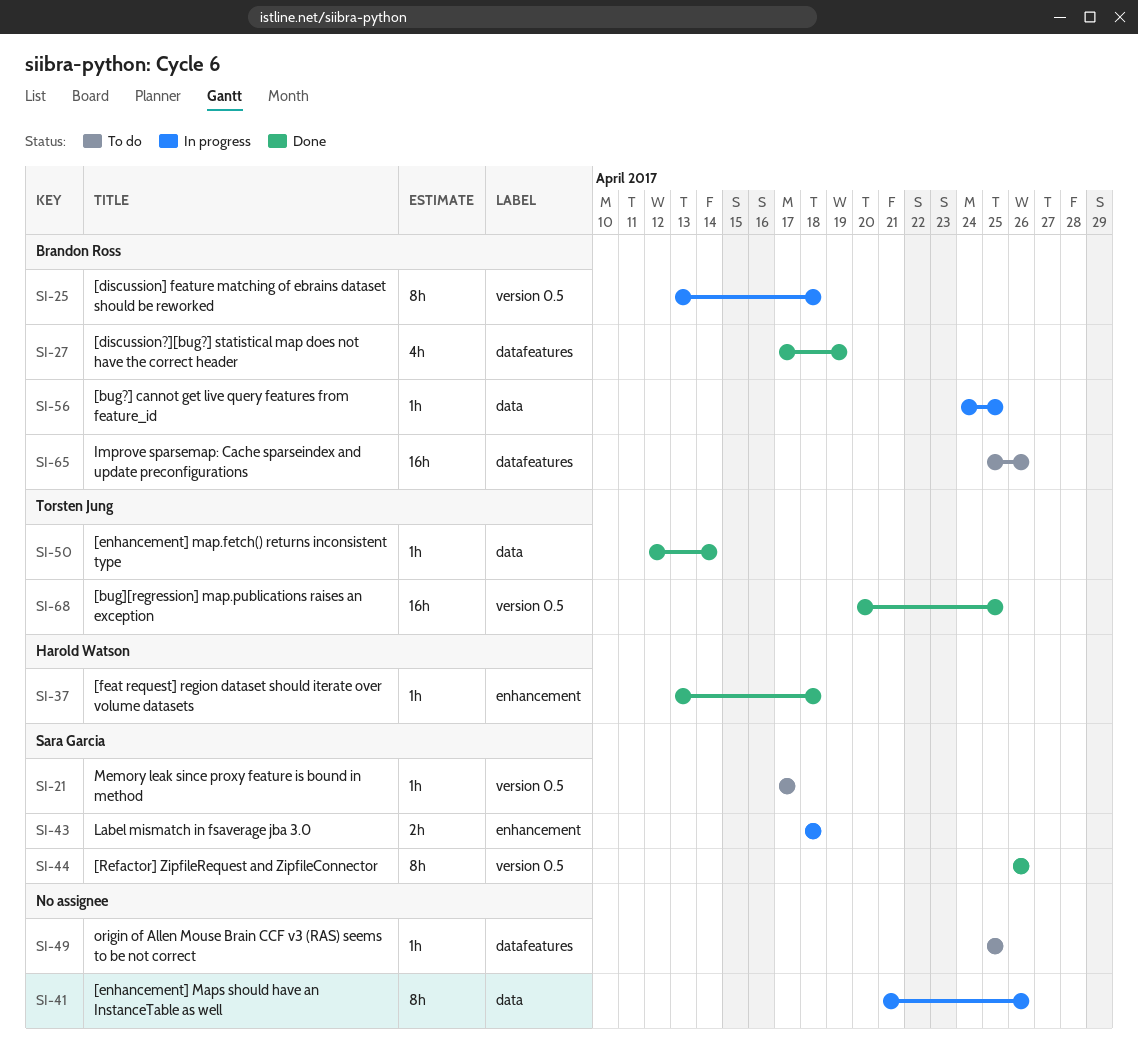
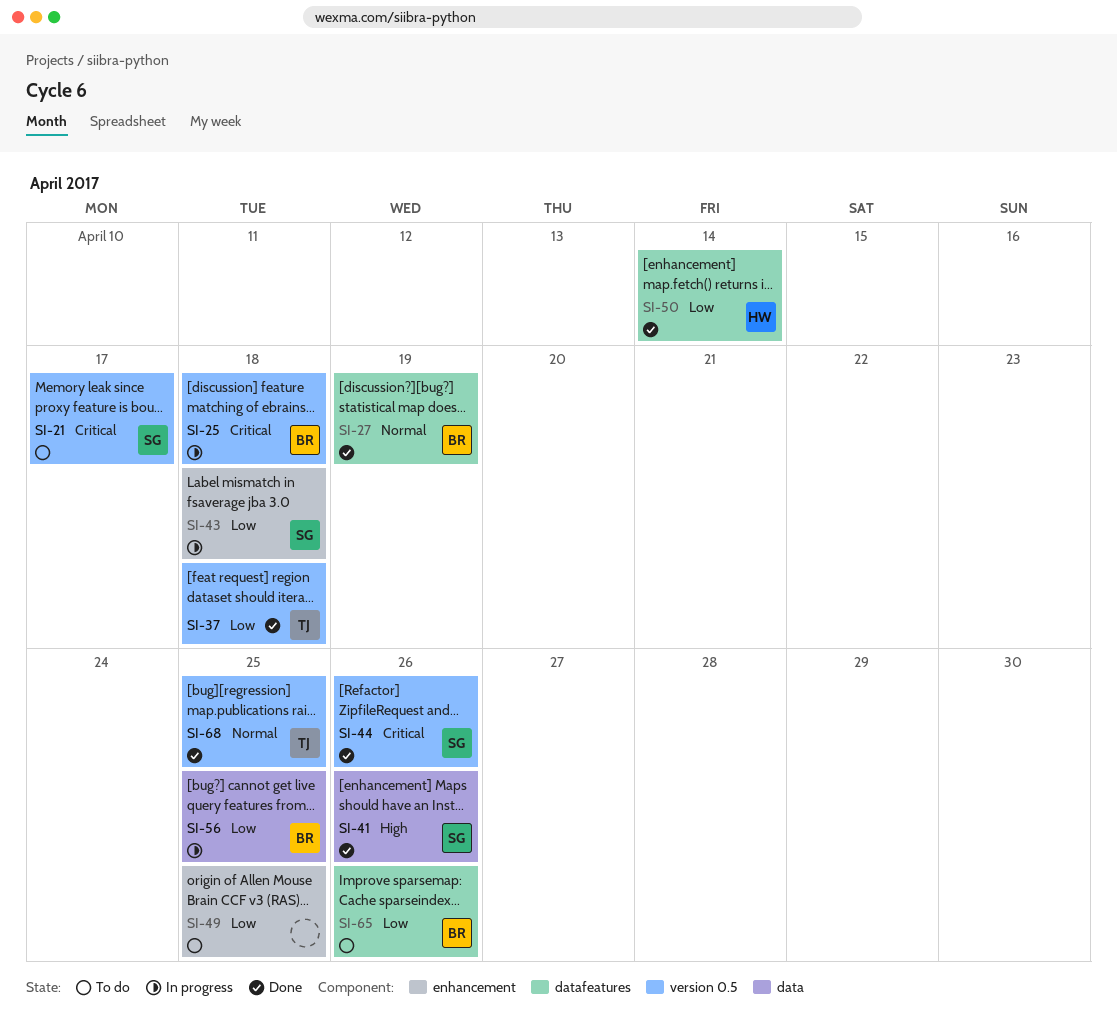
SI-37, owner: Harold Watson -> Torsten Jung
SI-37, label: enhancement -> version 0.5
SI-41, status: In progress -> Done
SI-41, owner: none -> Sara Garcia
SI-49, label: datafeatures -> enhancement
SI-50, owner: Torsten Jung -> Harold Watson
SI-50, label: data -> datafeatures

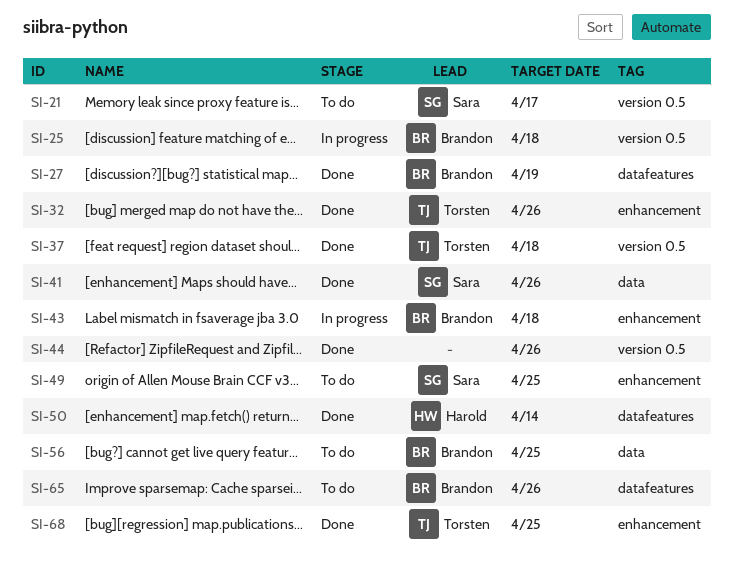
SI-32: none -> present
SI-43, owner: Sara -> Brandon
SI-44, owner: Sara -> none
SI-49, owner: none -> Sara
SI-56, status: In progress -> To do
SI-68, label: version 0.5 -> enhancement

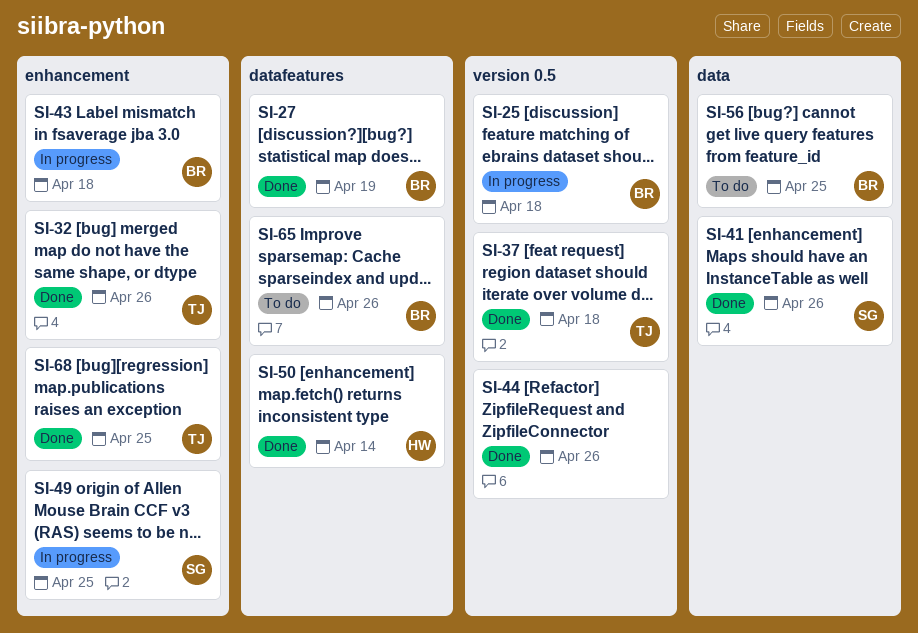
SI-21: present -> none
SI-49, status: To do -> In progress

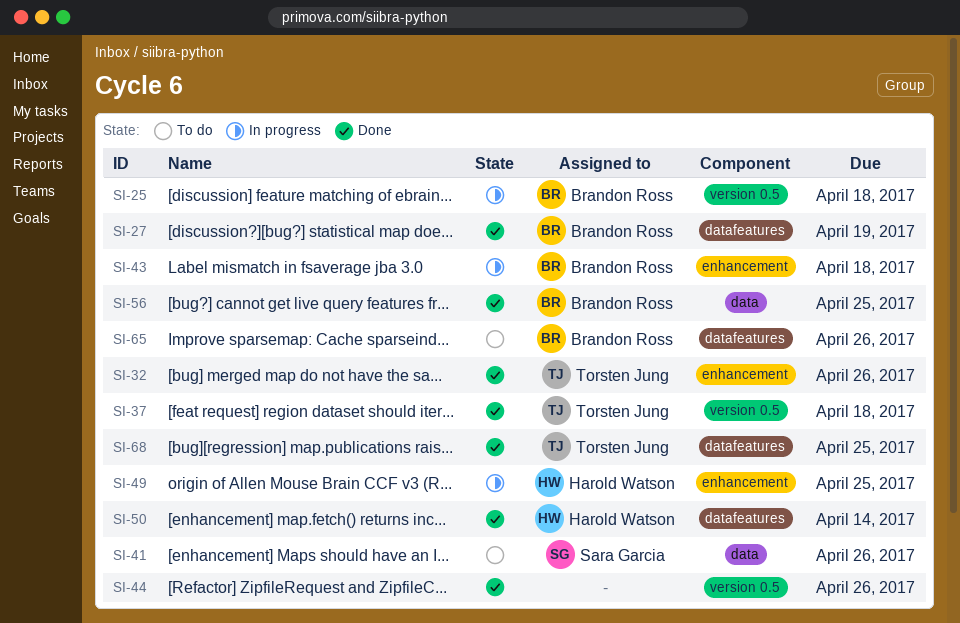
SI-41, status: Done -> To do
SI-49, owner: Sara Garcia -> Harold Watson
SI-56, status: To do -> Done
SI-68, label: enhancement -> datafeatures

